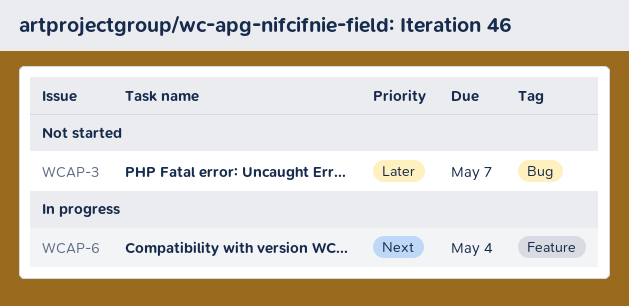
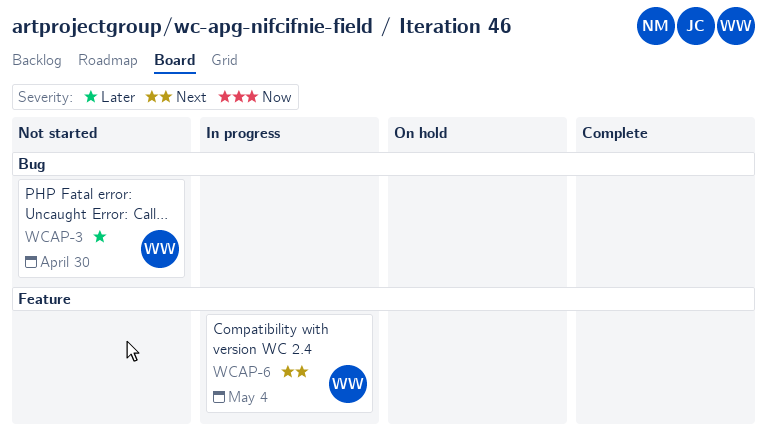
WCAP-3, due: May 7 -> Apr 30

